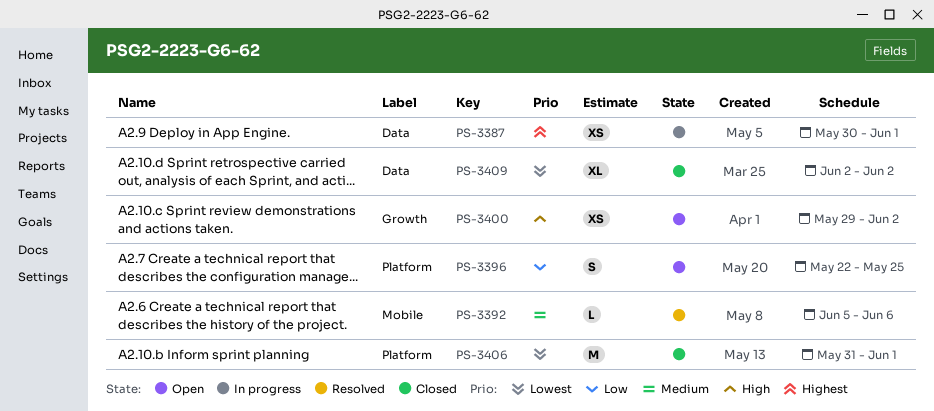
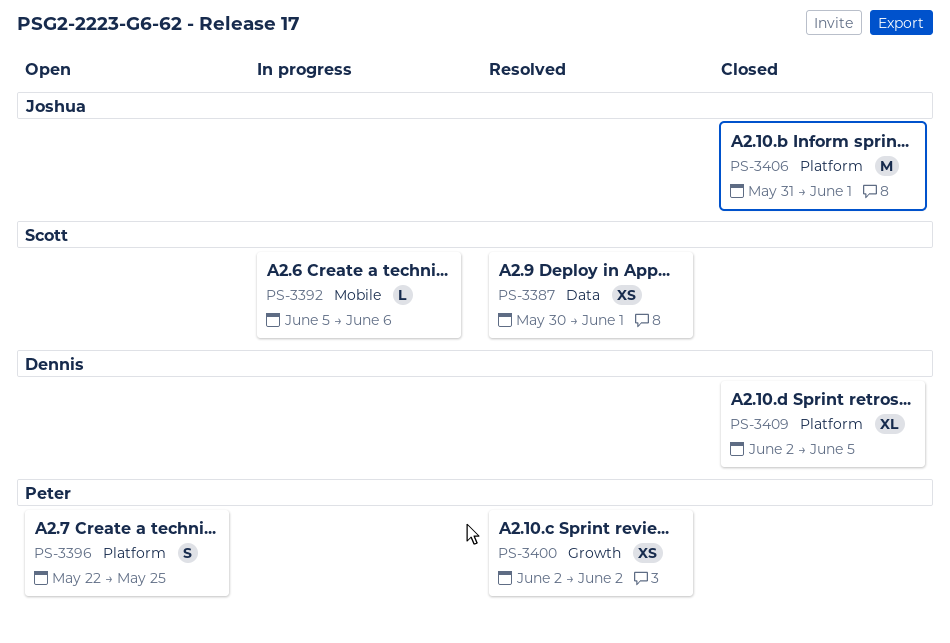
PS-3387, status: In progress -> Resolved
PS-3392, status: Resolved -> In progress
PS-3400, status: Open -> Resolved
PS-3400, start: May 29 -> Jun 2
PS-3409, label: Data -> Platform
PS-3409, due: Jun 2 -> Jun 5

